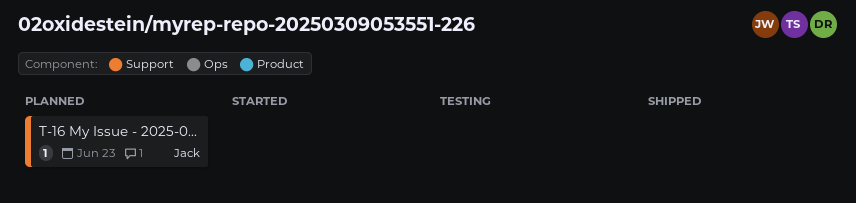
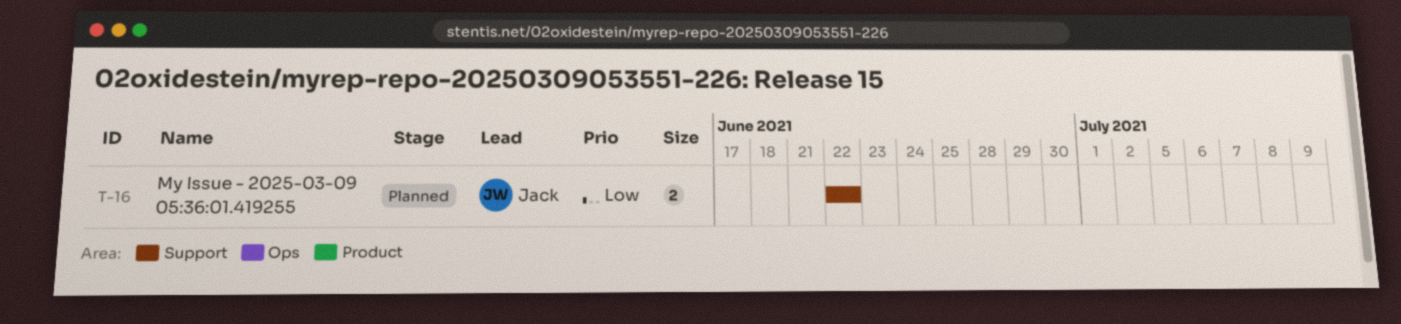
T-16, estimate: 1 -> 2
T-16, due: Jun 23 -> Jun 22

